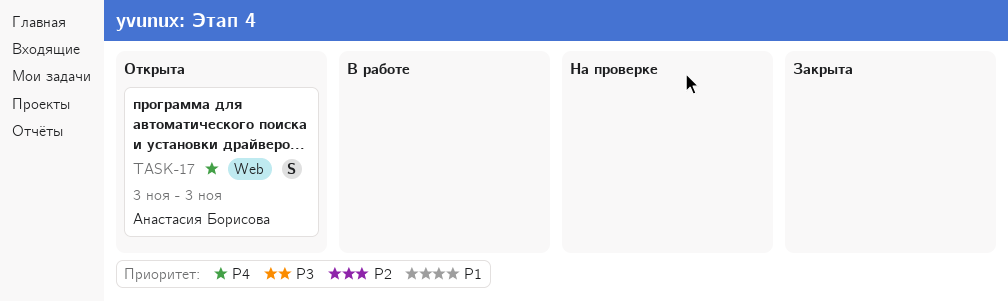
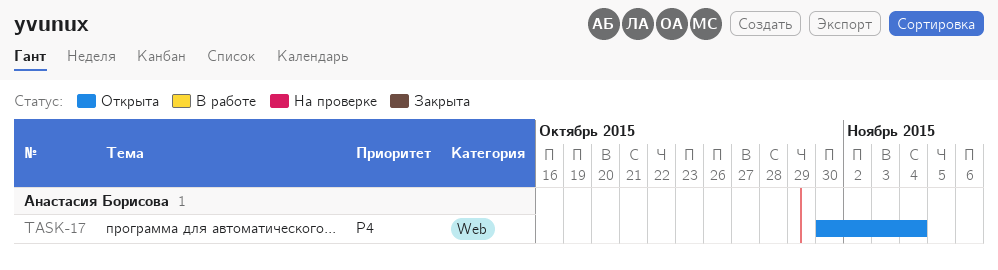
TASK-17, start: Nov 3 -> Oct 30
TASK-17, due: Nov 3 -> Nov 4

